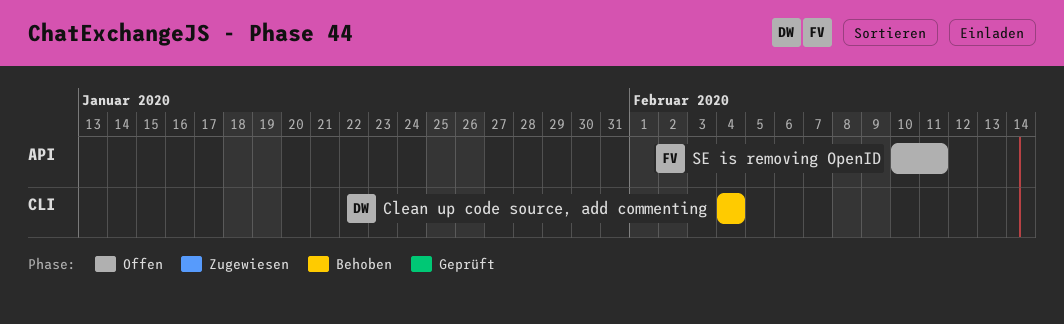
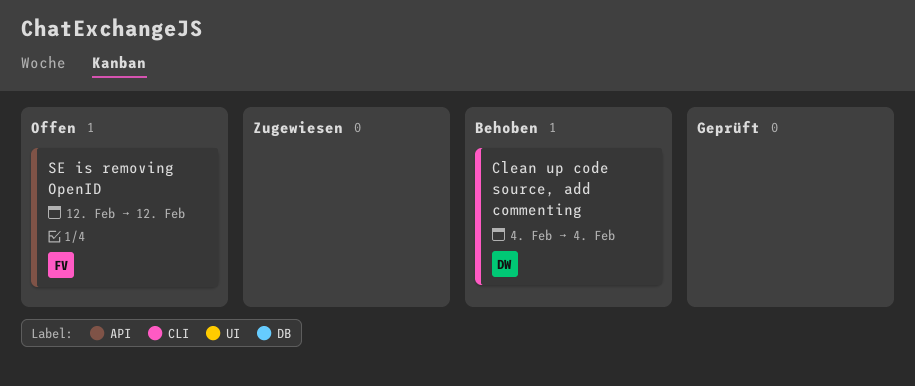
SE is removing OpenID, start: Feb 10 -> Feb 12
SE is removing OpenID, due: Feb 11 -> Feb 12

